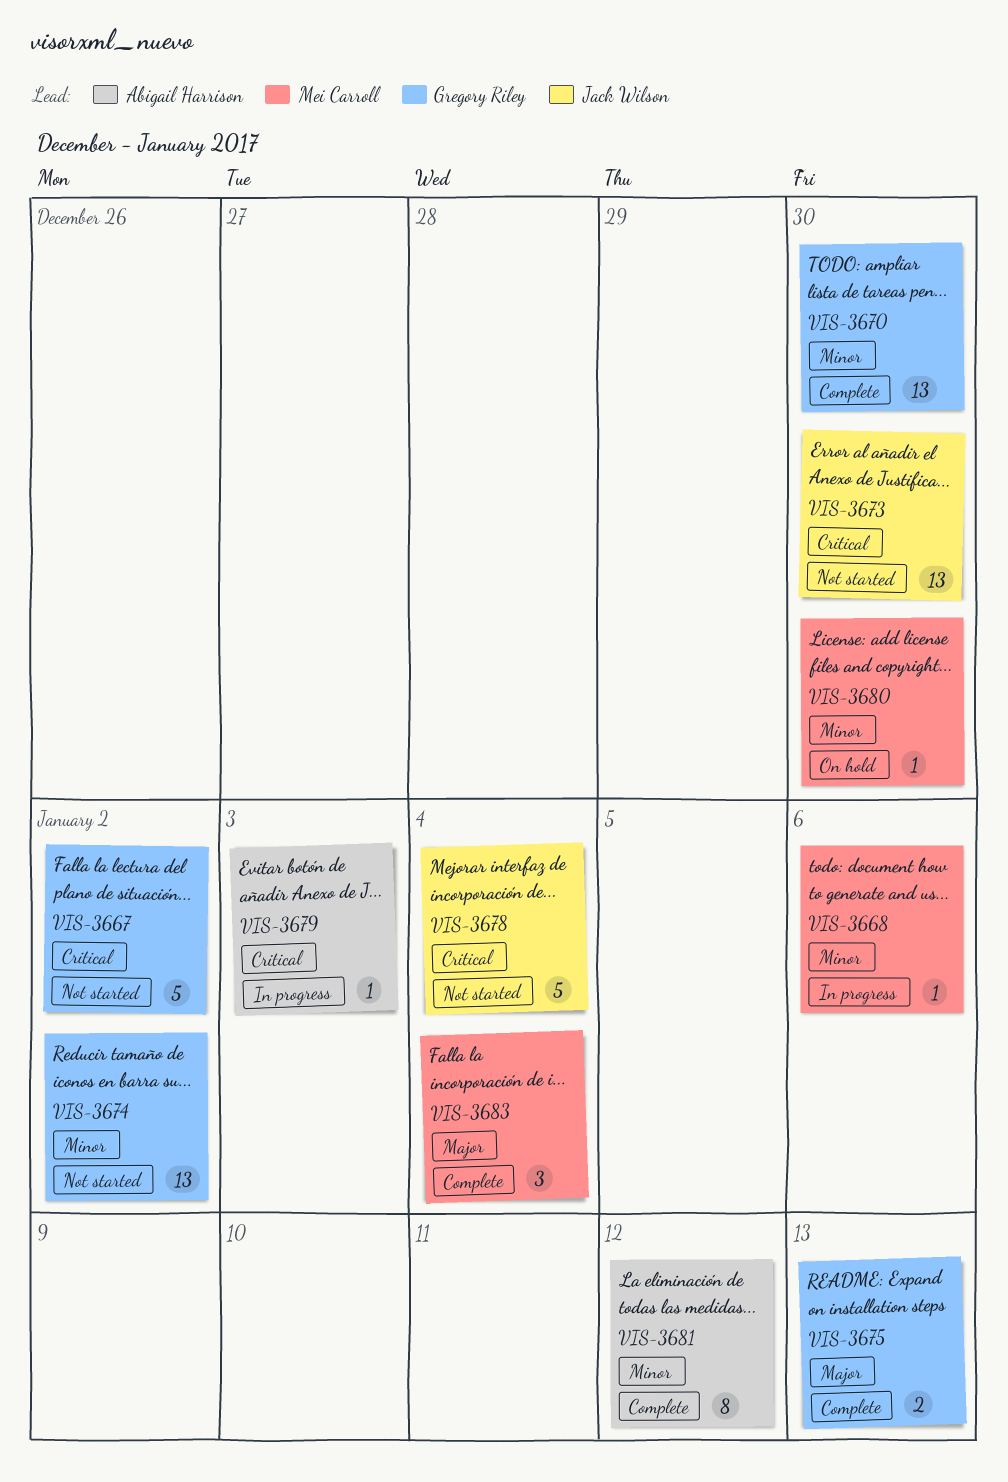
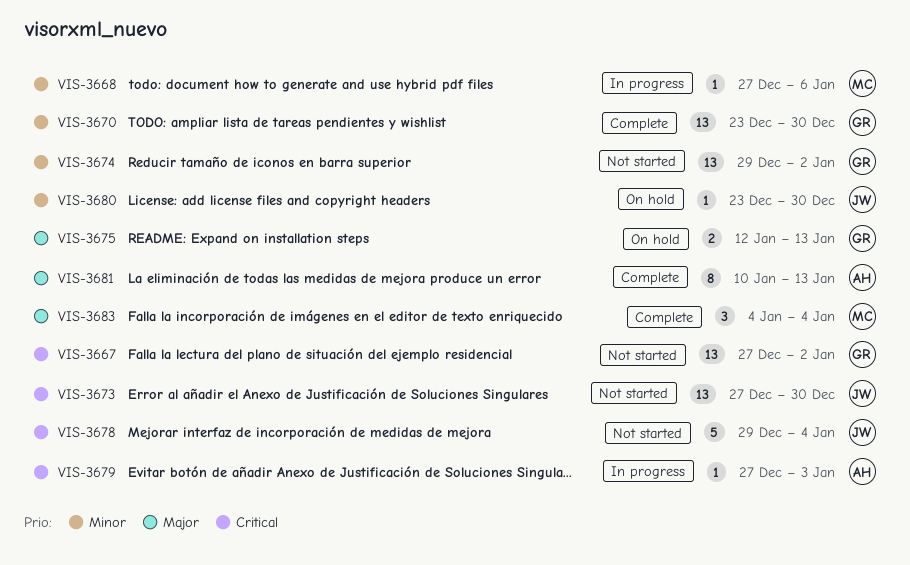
VIS-3667, estimate: 5 -> 13
VIS-3675, status: Complete -> On hold
VIS-3680, owner: Mei Carroll -> Jack Wilson
VIS-3681, priority: Minor -> Major
VIS-3681, due: Jan 12 -> Jan 13

